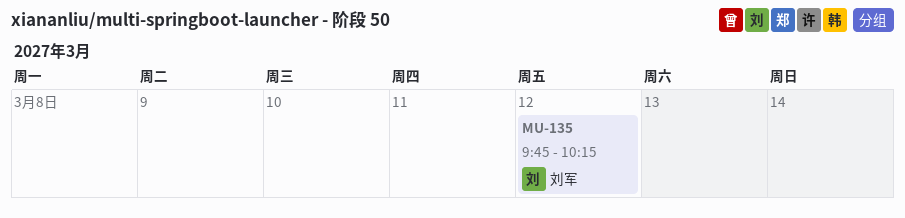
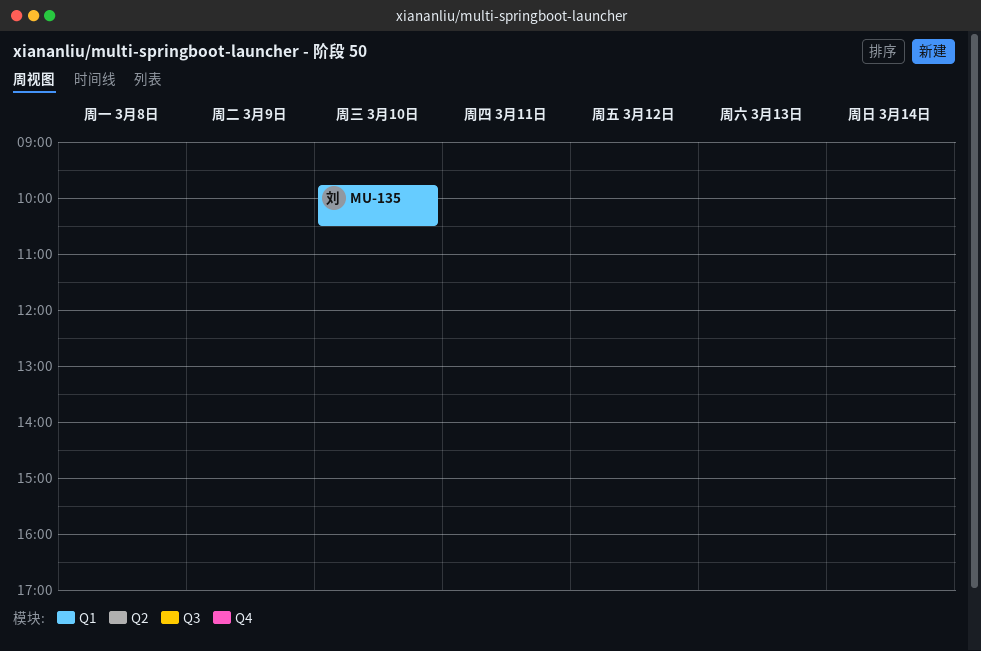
MU-135, day: Mar 12 -> Mar 10
MU-135, ends: 10:15 -> 10:30

